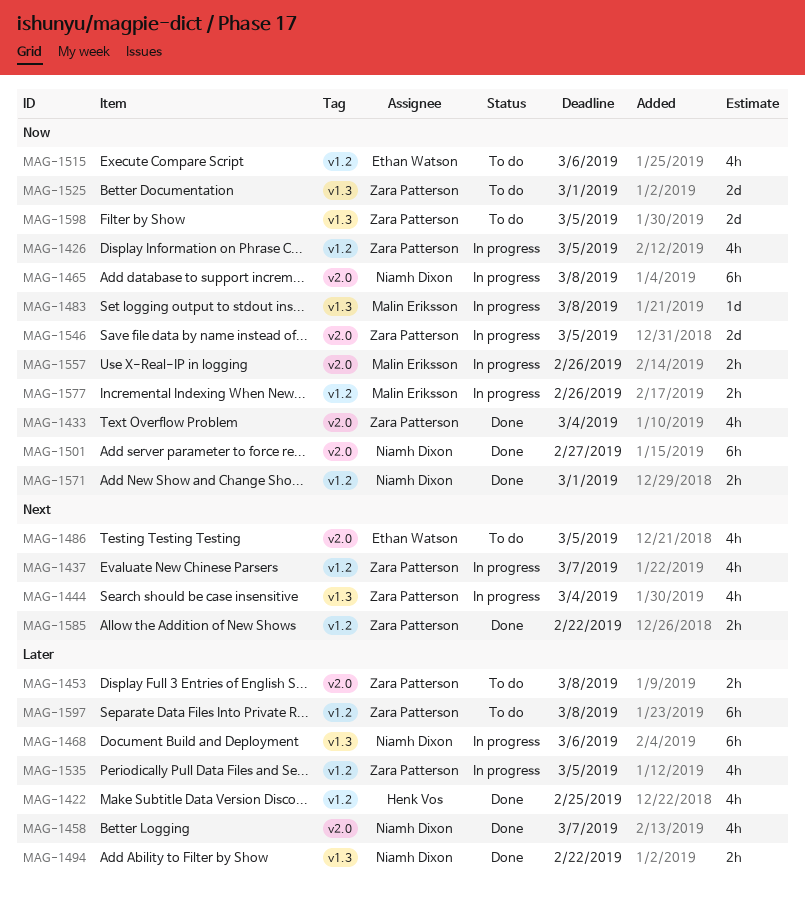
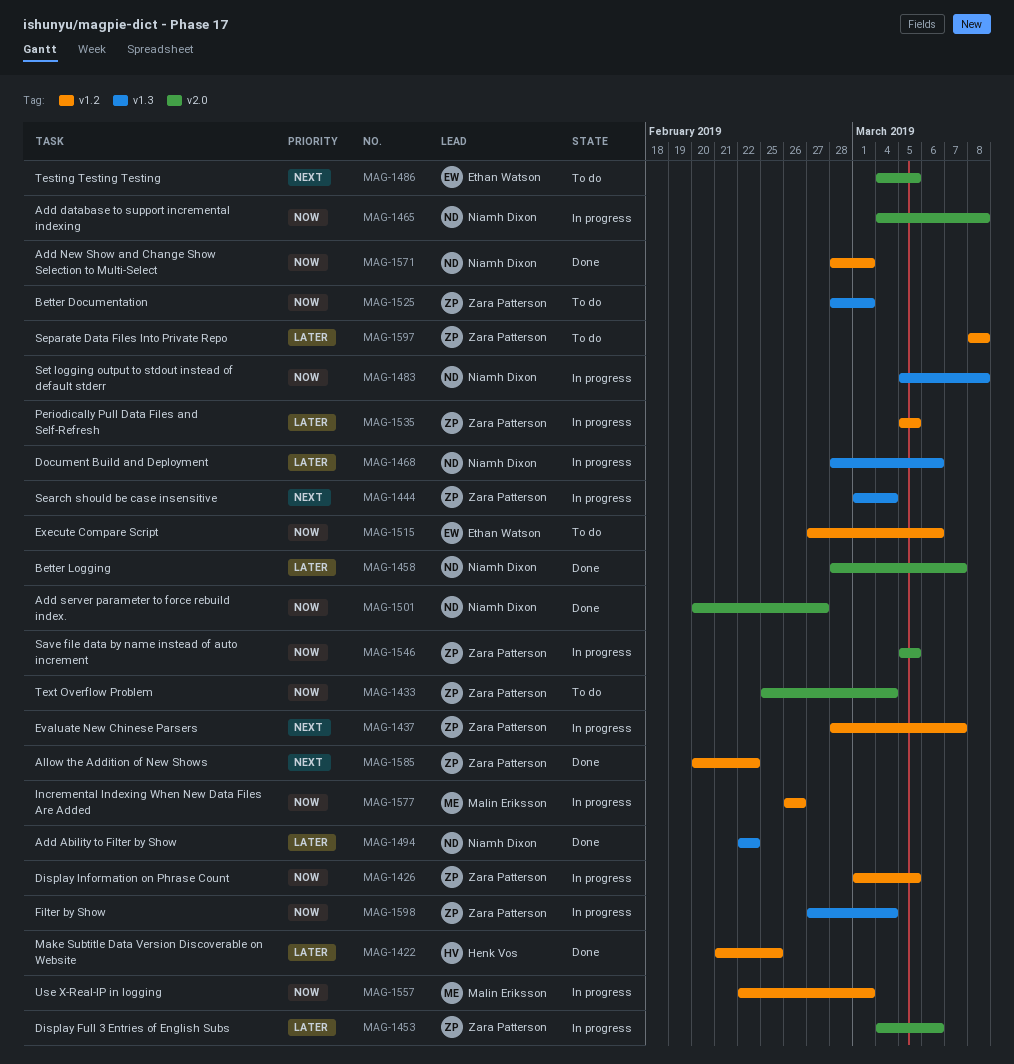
MAG-1433, status: Done -> To do
MAG-1453, status: To do -> In progress
MAG-1453, due: Mar 8 -> Mar 6
MAG-1483, owner: Malin Eriksson -> Niamh Dixon
MAG-1557, label: v2.0 -> v1.2
MAG-1557, due: Feb 26 -> Mar 1
MAG-1598, status: To do -> In progress
MAG-1598, due: Mar 5 -> Mar 4

